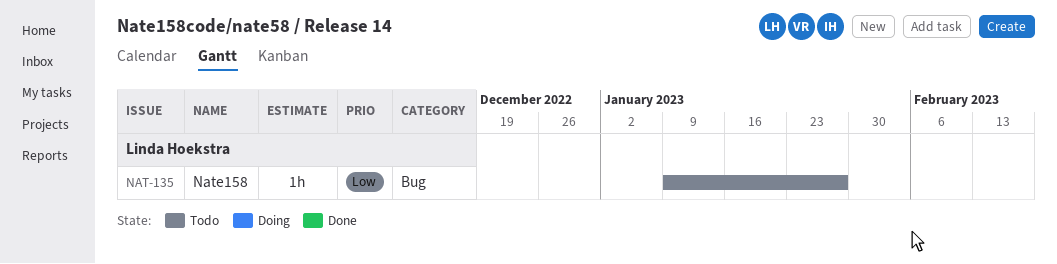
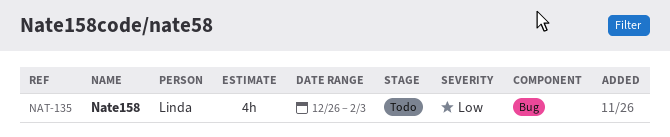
NAT-135, estimate: 1h -> 4h
NAT-135, start: Jan 9 -> Dec 26
NAT-135, due: Jan 27 -> Feb 3

